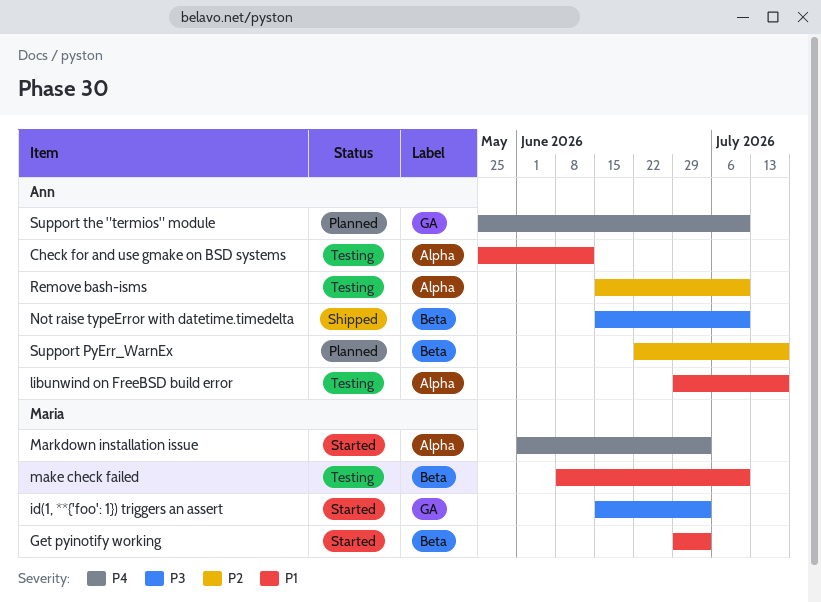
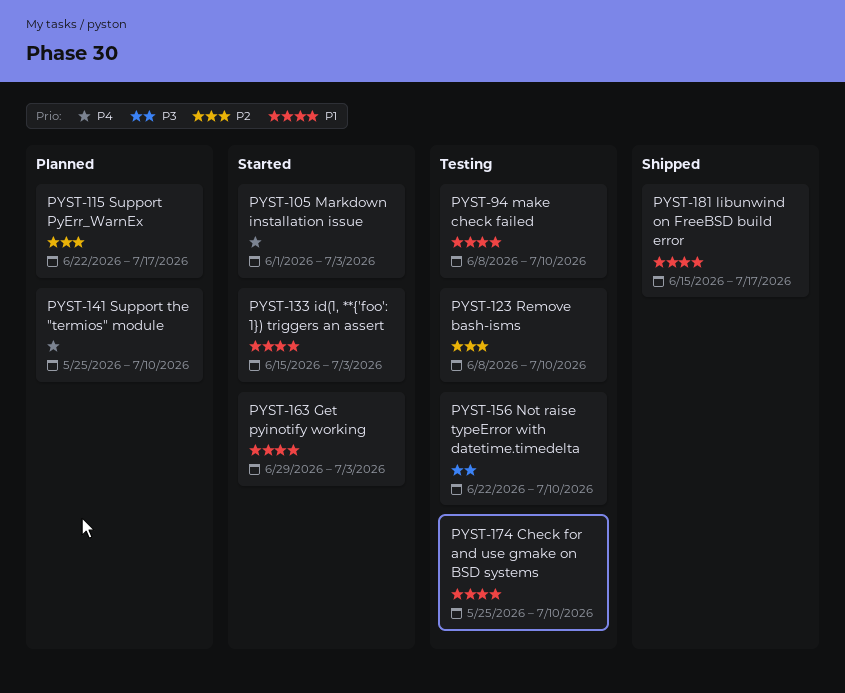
Check for and use gmake on BSD systems, due: Jun 12 -> Jul 10
id(1, **{'foo': 1}) triggers an assert, priority: P3 -> P1
libunwind on FreeBSD build error, status: Testing -> Shipped
libunwind on FreeBSD build error, start: Jun 29 -> Jun 15
Not raise typeError with datetime.timedelta, status: Shipped -> Testing
Not raise typeError with datetime.timedelta, start: Jun 15 -> Jun 22
Remove bash-isms, start: Jun 15 -> Jun 8

